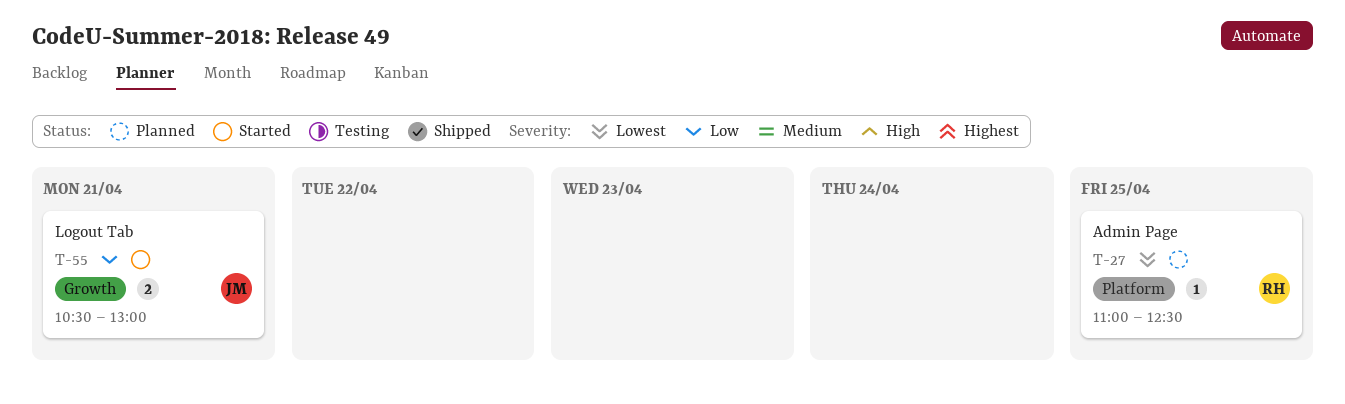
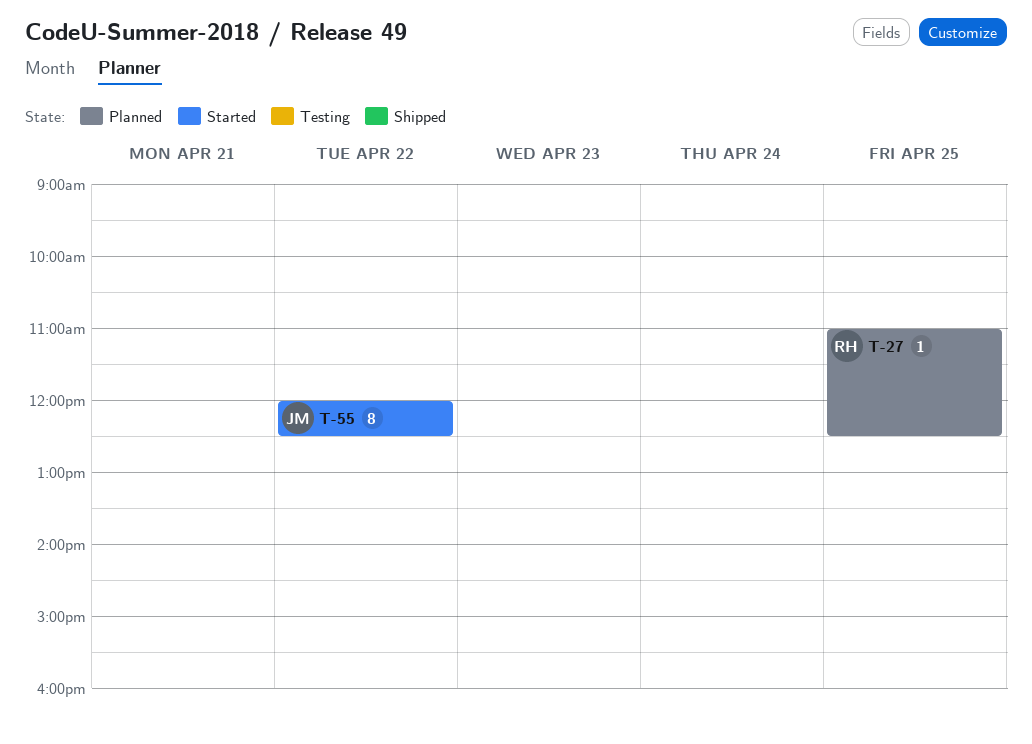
T-55, estimate: 2 -> 8
T-55, day: Apr 21 -> Apr 22
T-55, begins: 10:30 -> 12:00
T-55, ends: 13:00 -> 12:30

